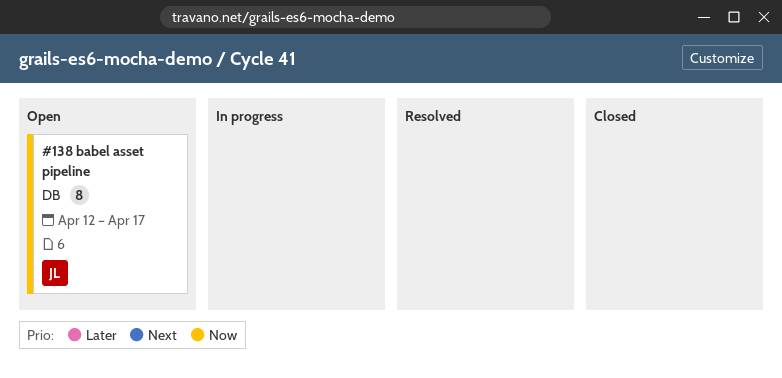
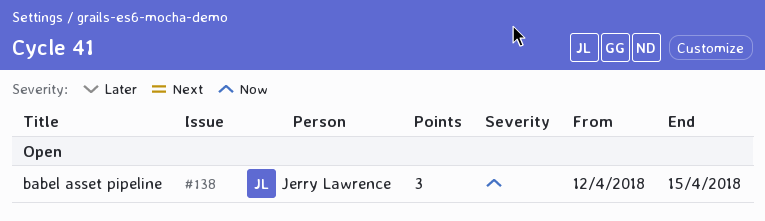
#138, estimate: 8 -> 3
#138, due: Apr 17 -> Apr 15

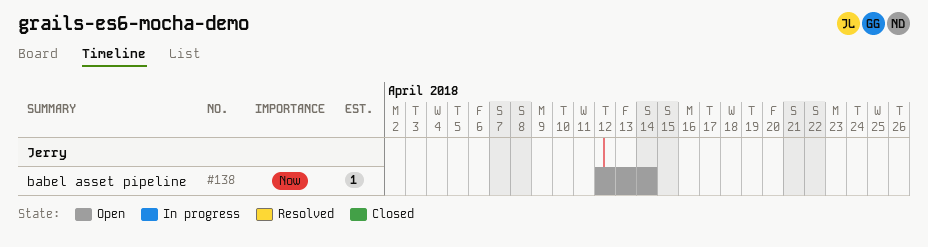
#138, estimate: 3 -> 1
#138, due: Apr 15 -> Apr 14

